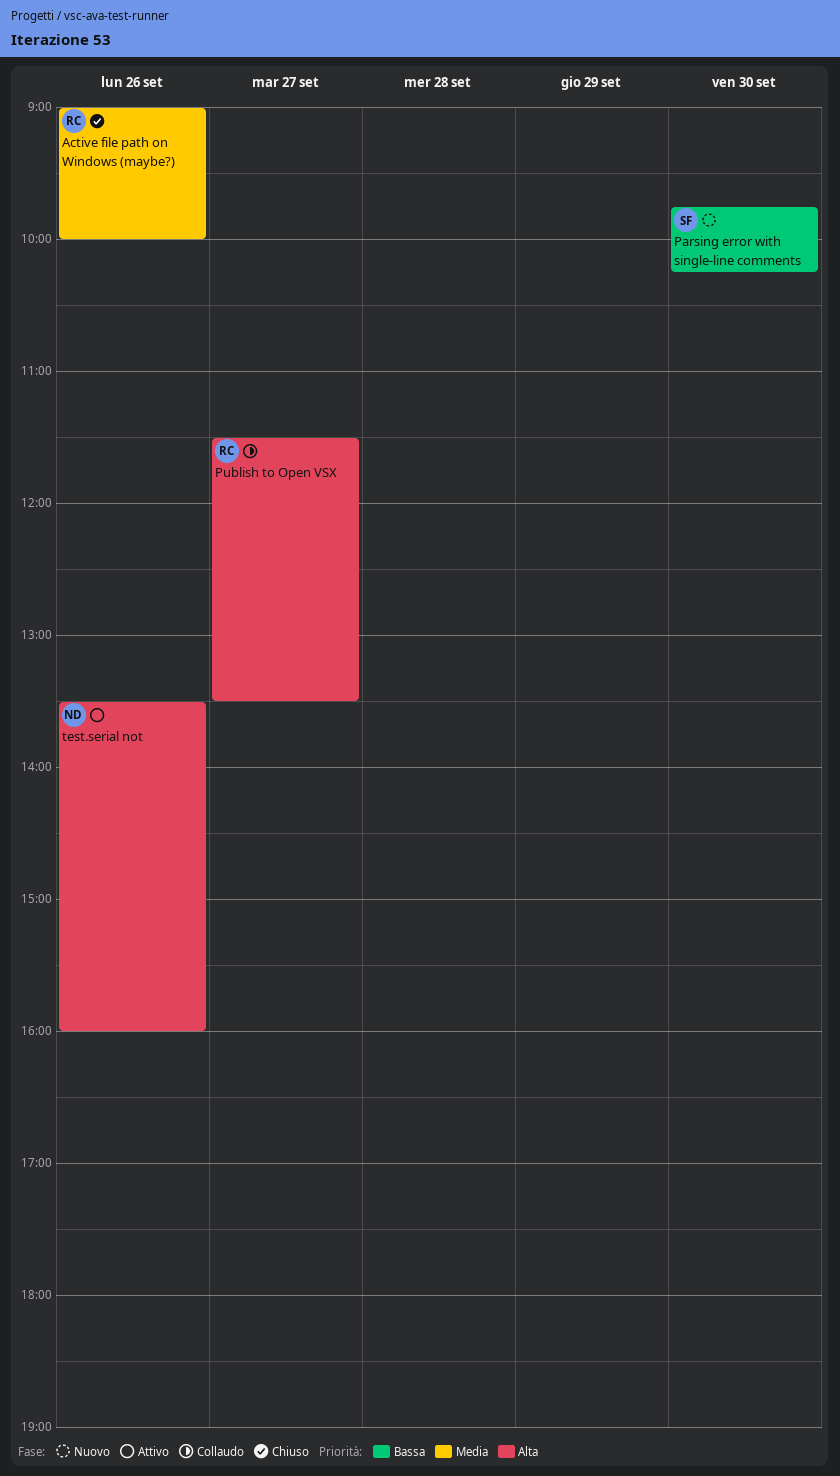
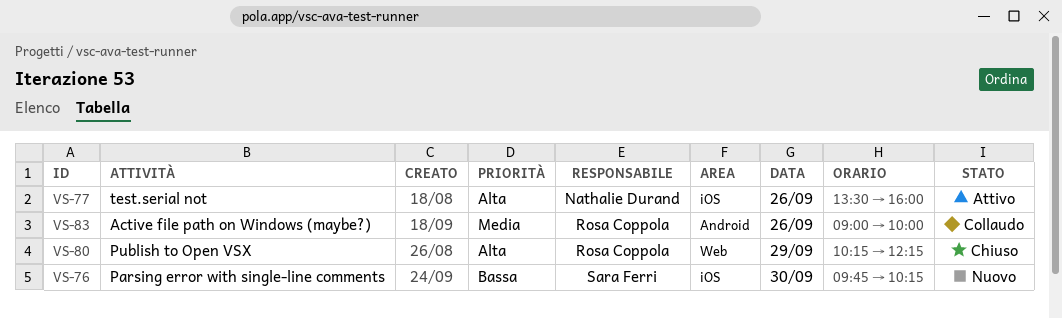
Active file path on Windows (maybe?), status: Chiuso -> Collaudo
Publish to Open VSX, status: Collaudo -> Chiuso
Publish to Open VSX, day: Sep 27 -> Sep 29
Publish to Open VSX, begins: 11:30 -> 10:15
Publish to Open VSX, ends: 13:30 -> 12:15

